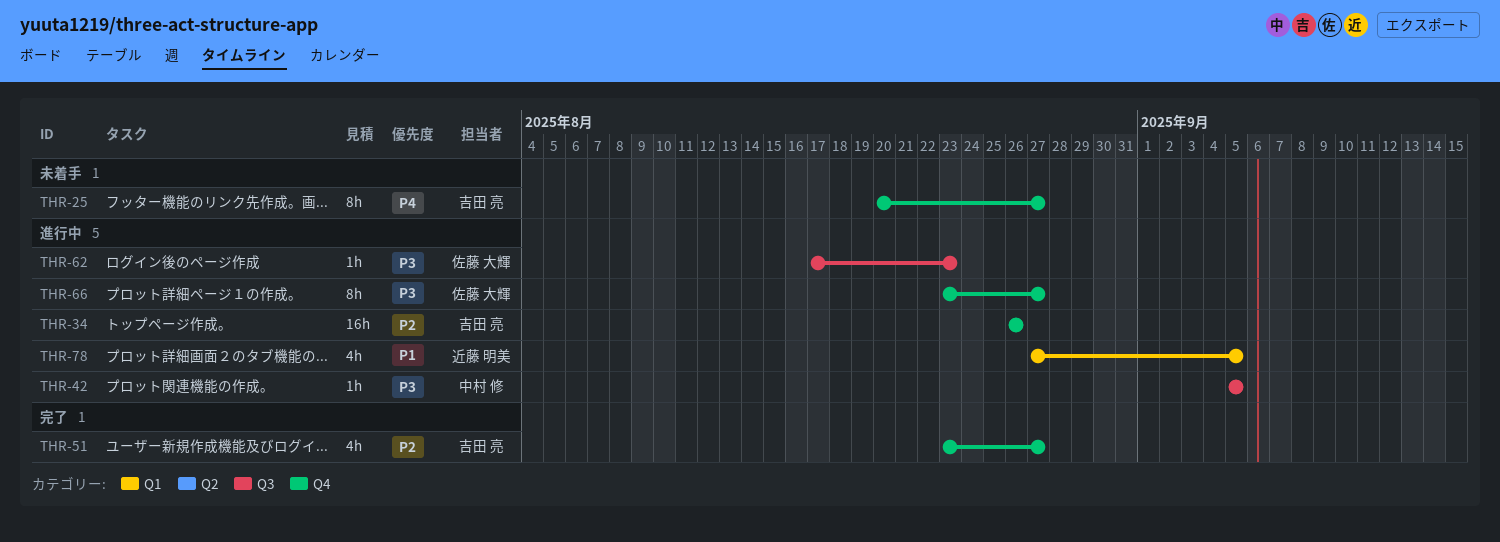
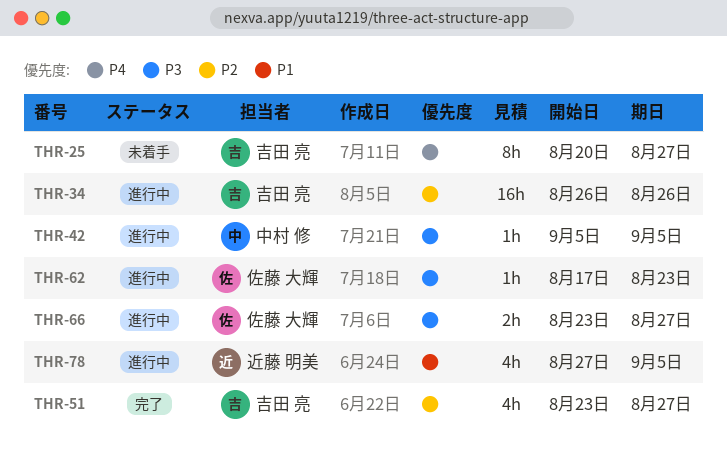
THR-66, estimate: 8h -> 2h

